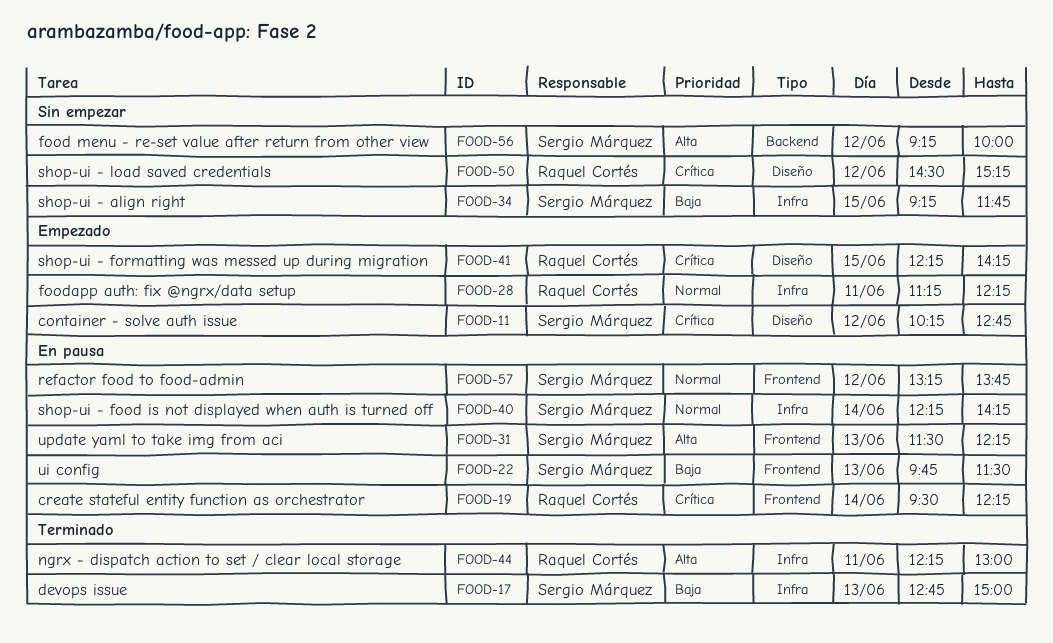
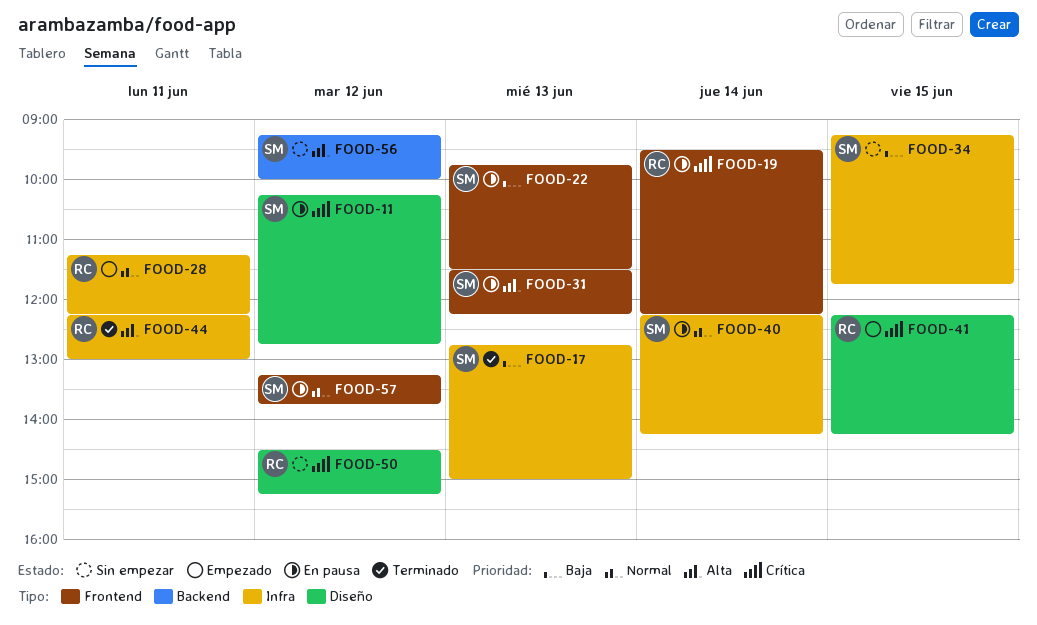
FOOD-11, status: Empezado -> En pausa

